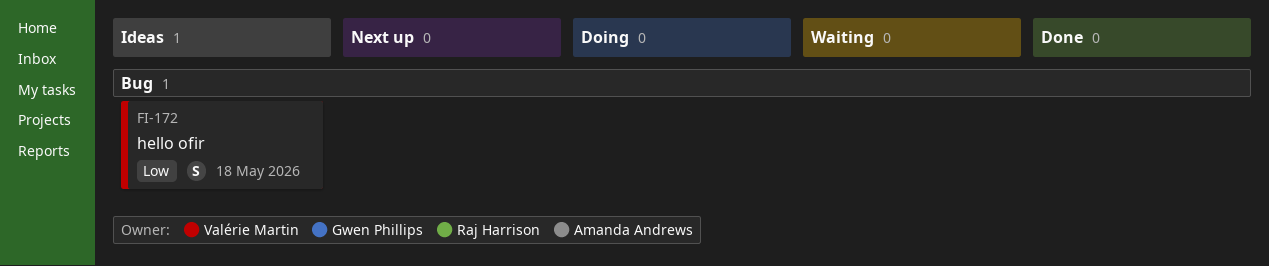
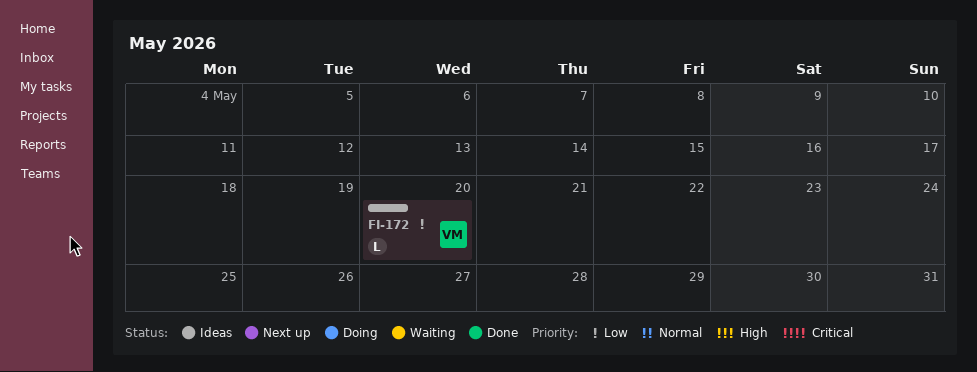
FI-172, estimate: S -> L
FI-172, due: May 18 -> May 20

